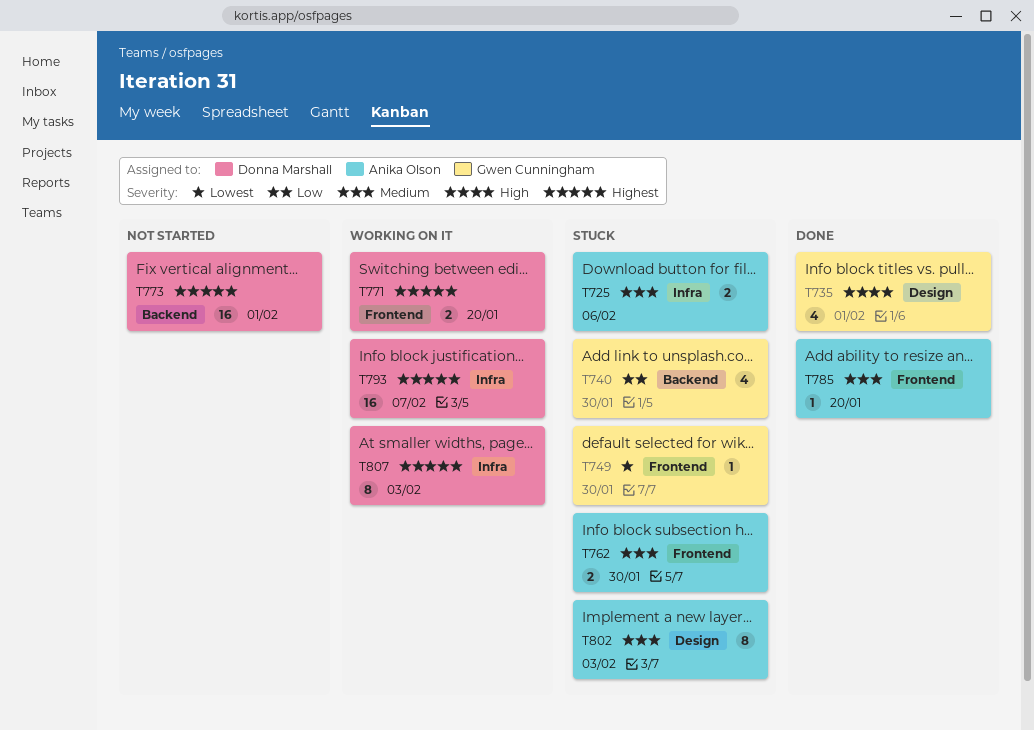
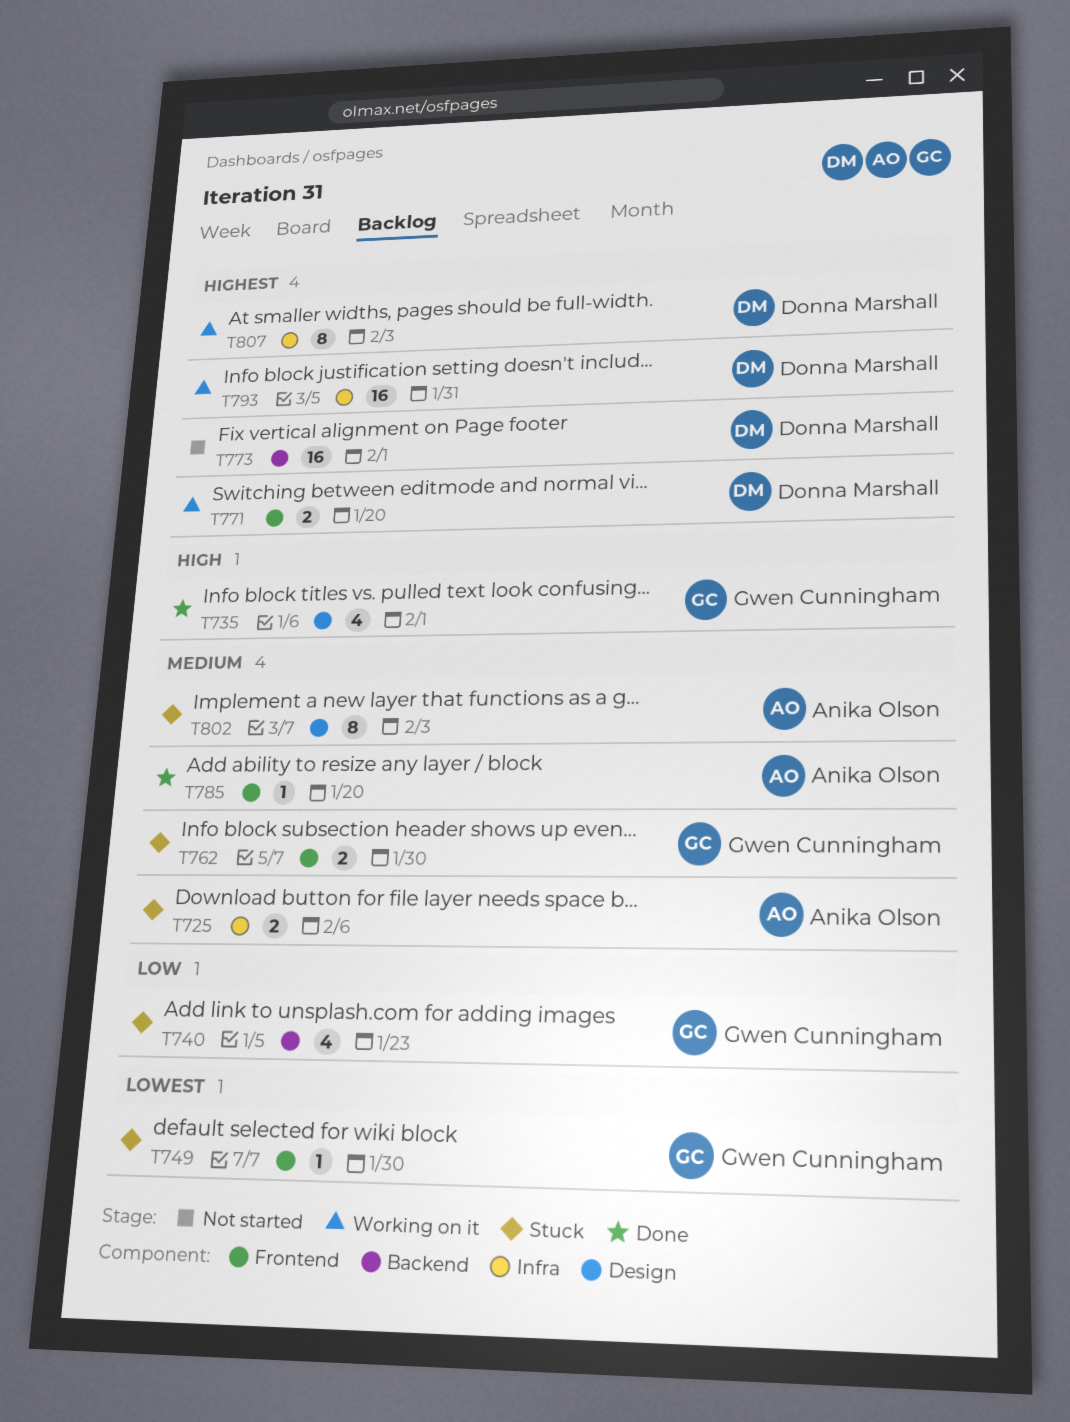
T740, due: Jan 30 -> Jan 23
T762, owner: Anika Olson -> Gwen Cunningham
T793, due: Feb 7 -> Jan 31

